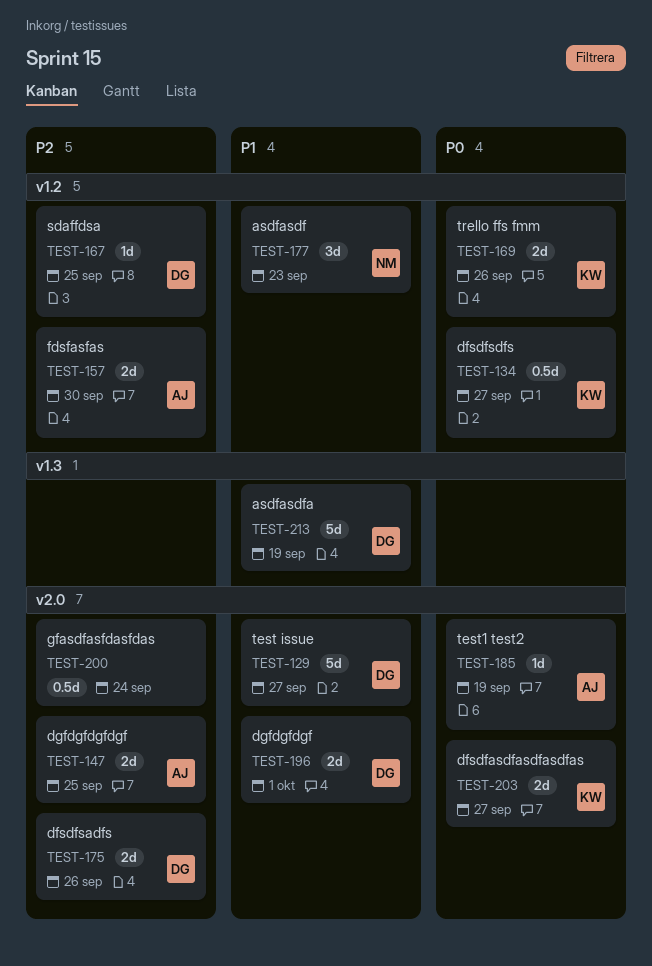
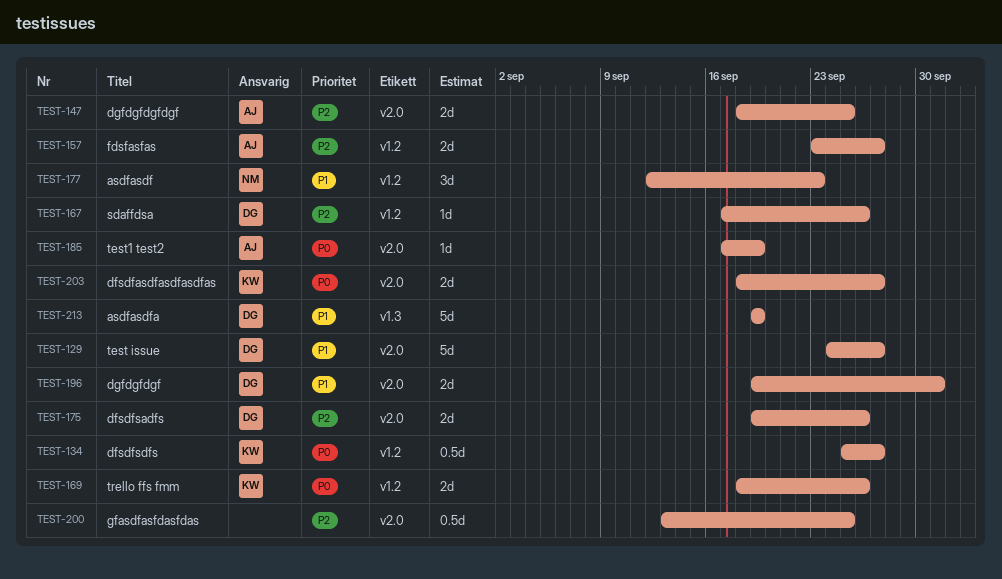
TEST-157, due: Sep 30 -> Sep 27
TEST-167, due: Sep 25 -> Sep 26
TEST-200, due: Sep 24 -> Sep 25

